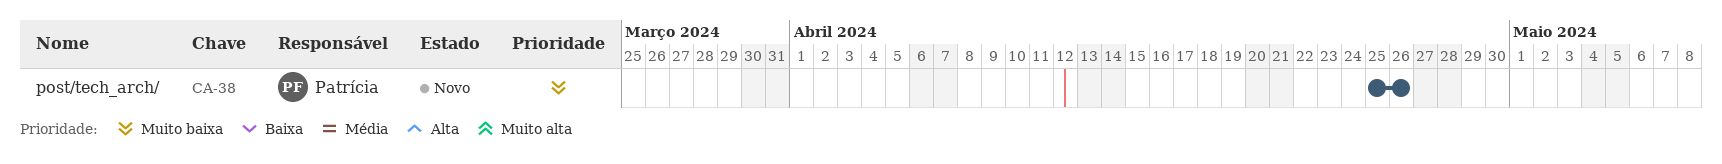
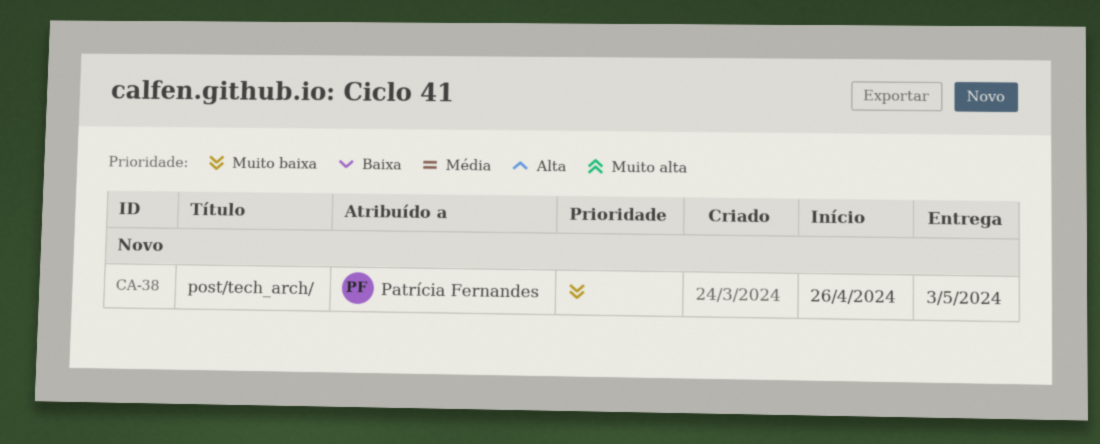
CA-38, start: Apr 25 -> Apr 26
CA-38, due: Apr 26 -> May 3

